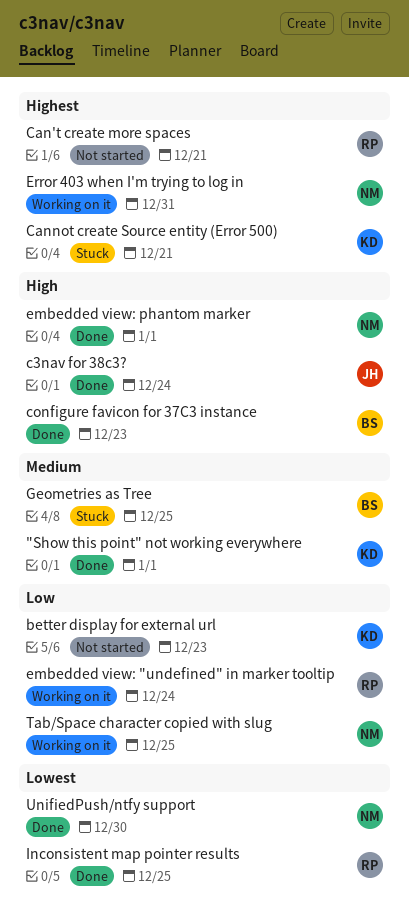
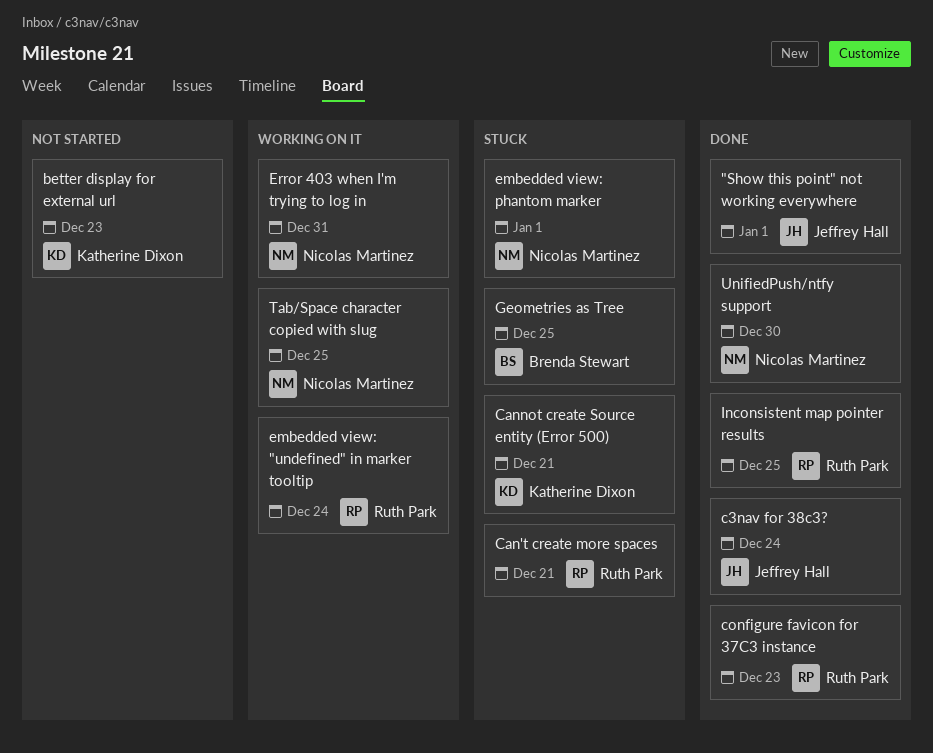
"Show this point" not working everywhere, owner: Katherine Dixon -> Jeffrey Hall
Can't create more spaces, status: Not started -> Stuck
configure favicon for 37C3 instance, owner: Brenda Stewart -> Ruth Park
embedded view: phantom marker, status: Done -> Stuck

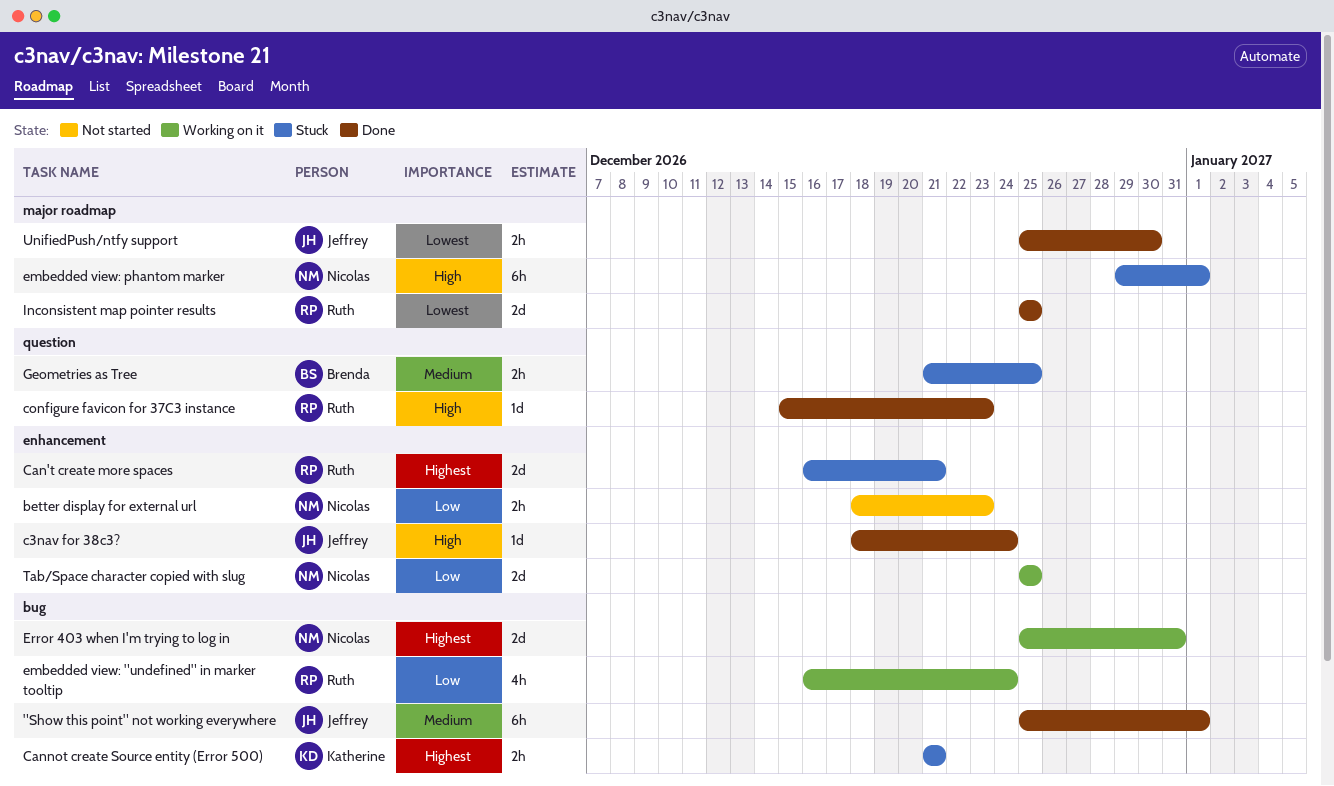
better display for external url, owner: Katherine Dixon -> Nicolas Martinez
UnifiedPush/ntfy support, owner: Nicolas Martinez -> Jeffrey Hall

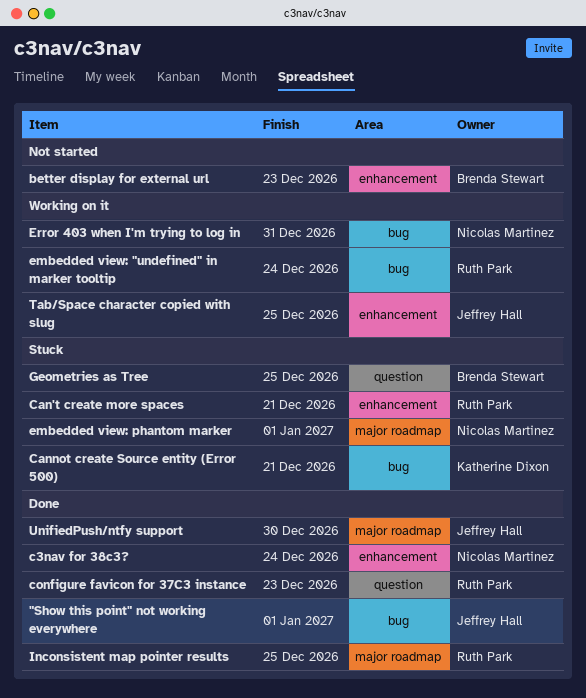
better display for external url, owner: Nicolas Martinez -> Brenda Stewart
c3nav for 38c3?, owner: Jeffrey Hall -> Nicolas Martinez
Tab/Space character copied with slug, owner: Nicolas Martinez -> Jeffrey Hall

